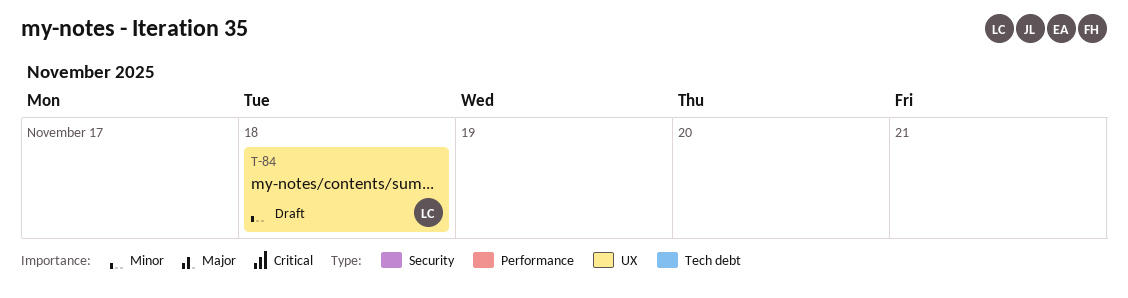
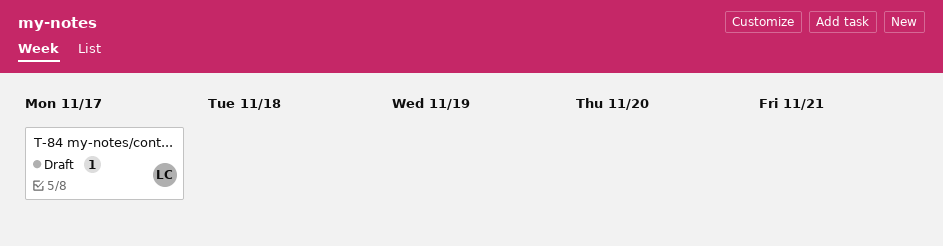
T-84, due: Nov 18 -> Nov 17

